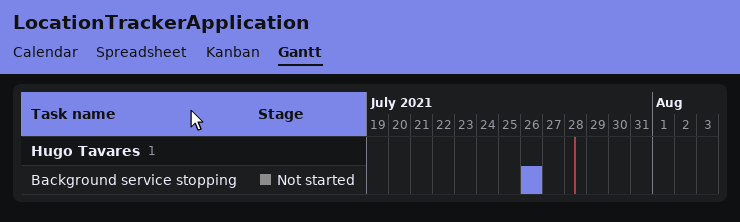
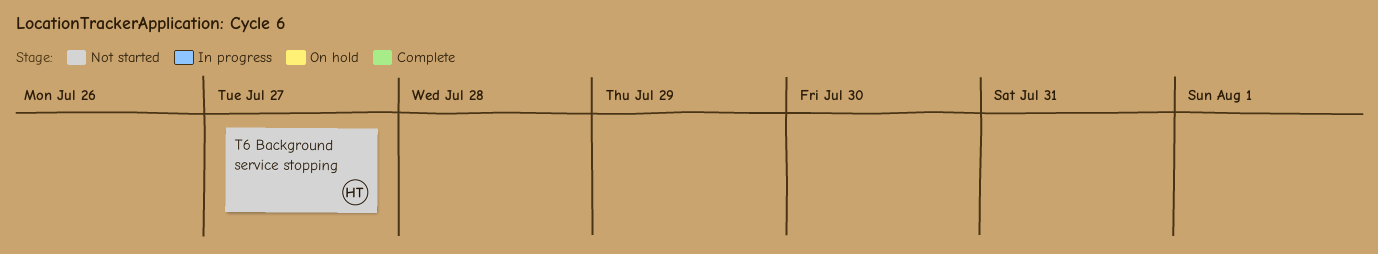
Background service stopping, due: Jul 26 -> Jul 27

